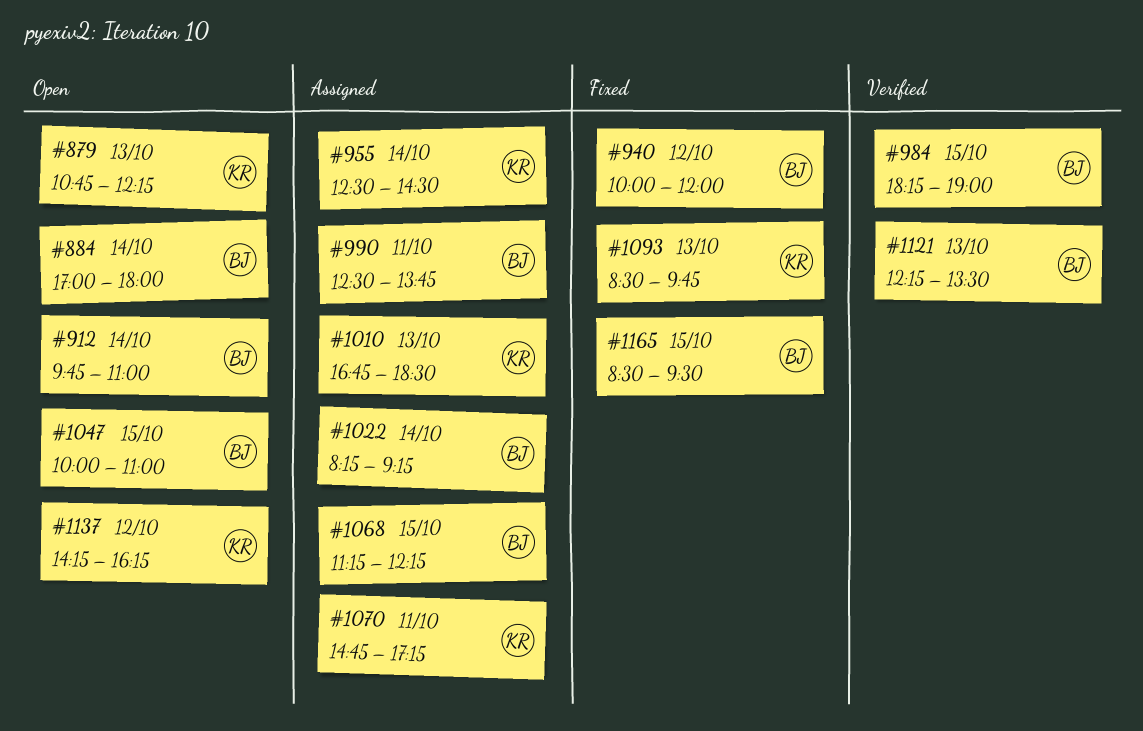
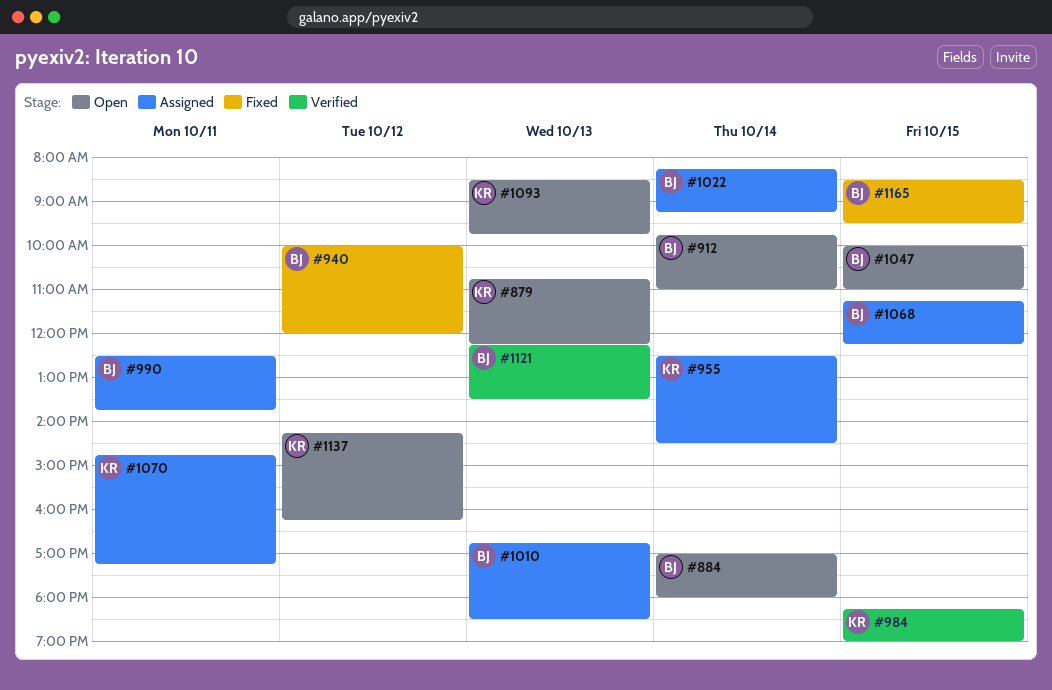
#984, owner: BJ -> KR
#1010, owner: KR -> BJ
#1093, status: Fixed -> Open

